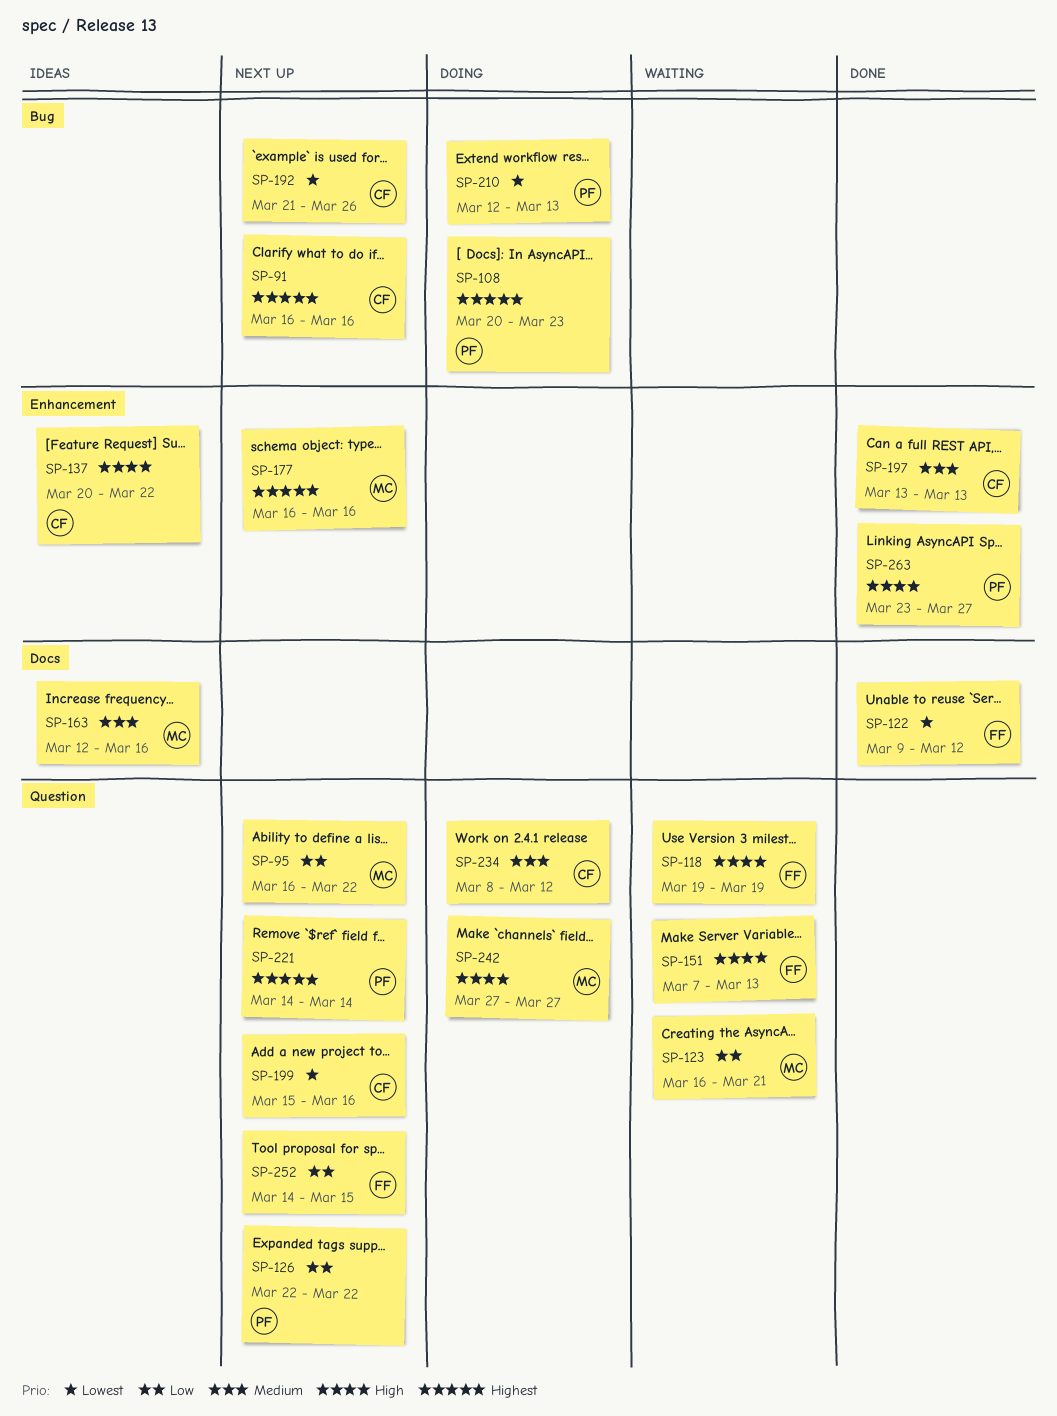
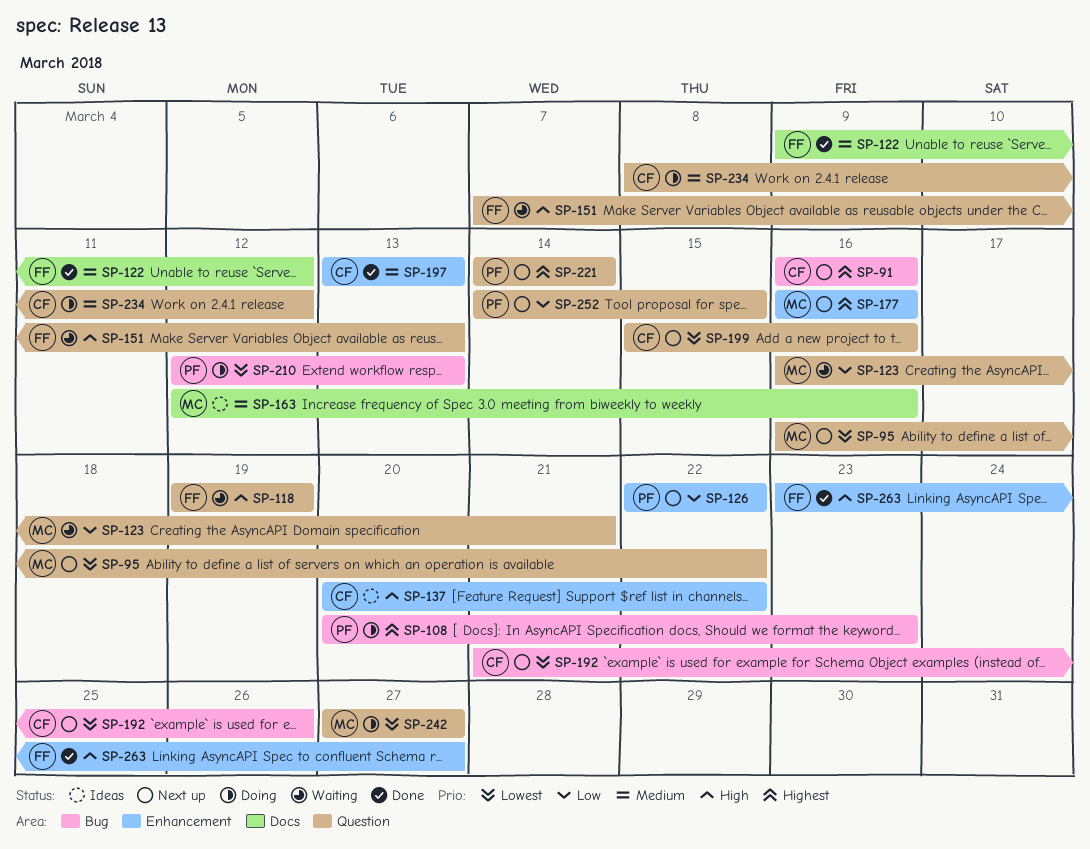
SP-95, priority: Low -> Lowest
SP-122, priority: Lowest -> Medium
SP-126, label: Question -> Enhancement
SP-242, priority: High -> Lowest
SP-252, owner: FF -> PF
SP-263, owner: PF -> FF

